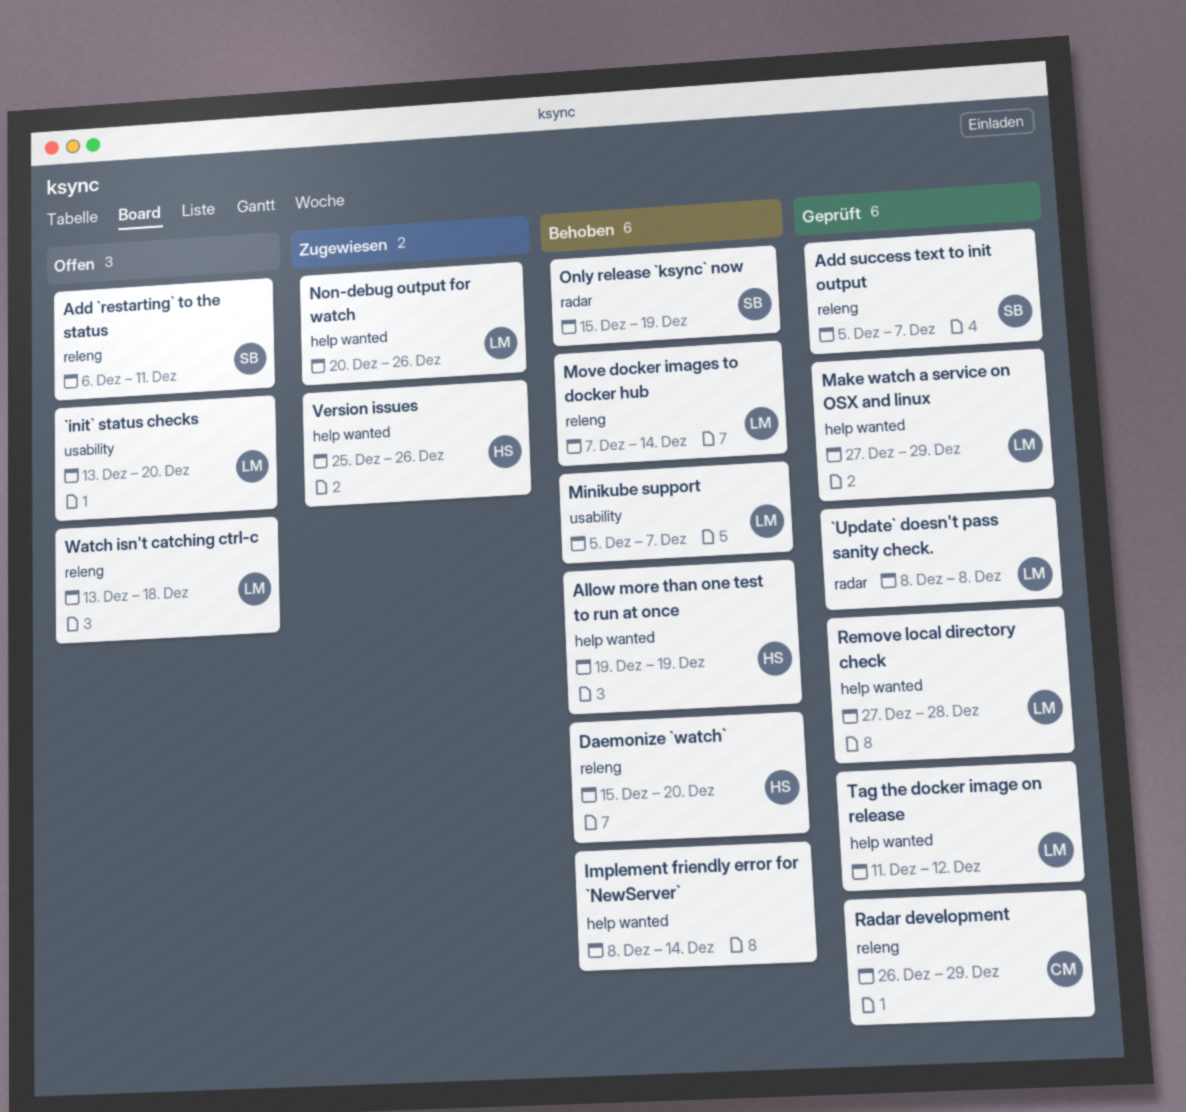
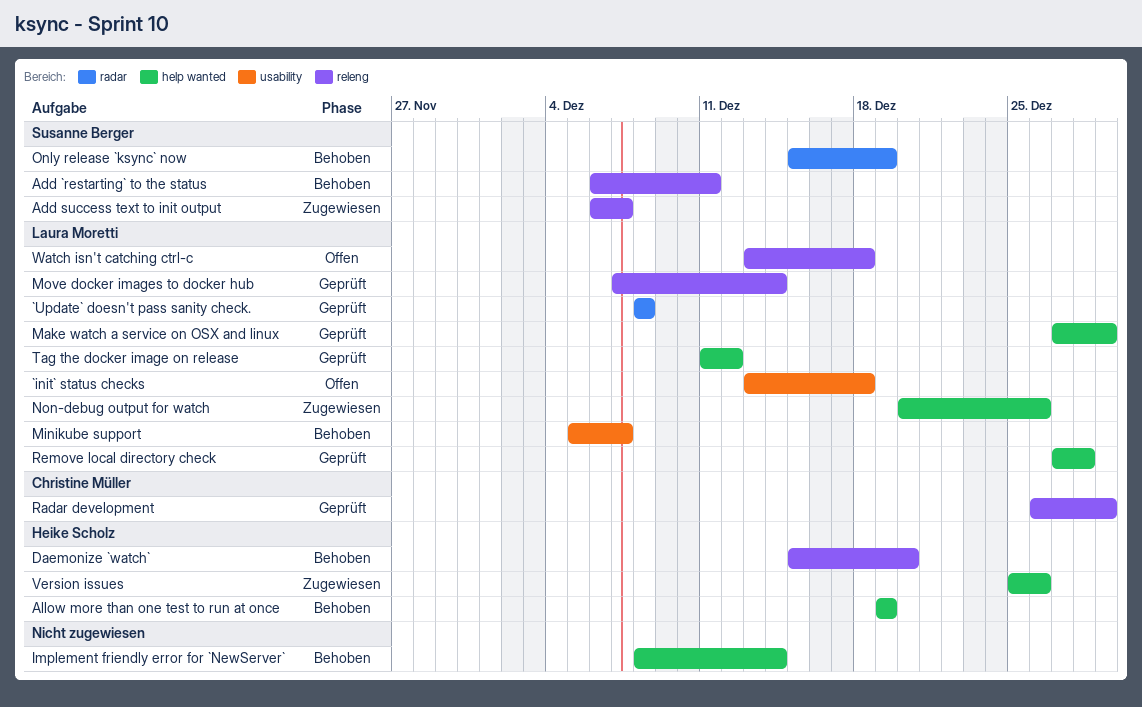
`init` status checks, due: Dec 20 -> Dec 18
Add `restarting` to the status, status: Offen -> Behoben
Add success text to init output, status: Geprüft -> Zugewiesen
Add success text to init output, start: Dec 5 -> Dec 6
Move docker images to docker hub, status: Behoben -> Geprüft

